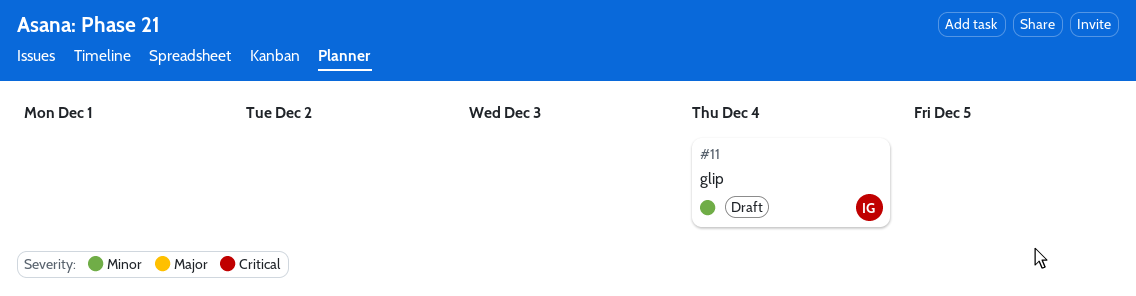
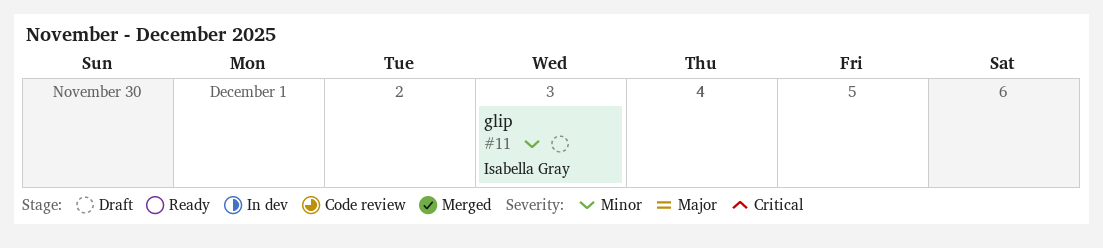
#11, due: Dec 4 -> Dec 3

